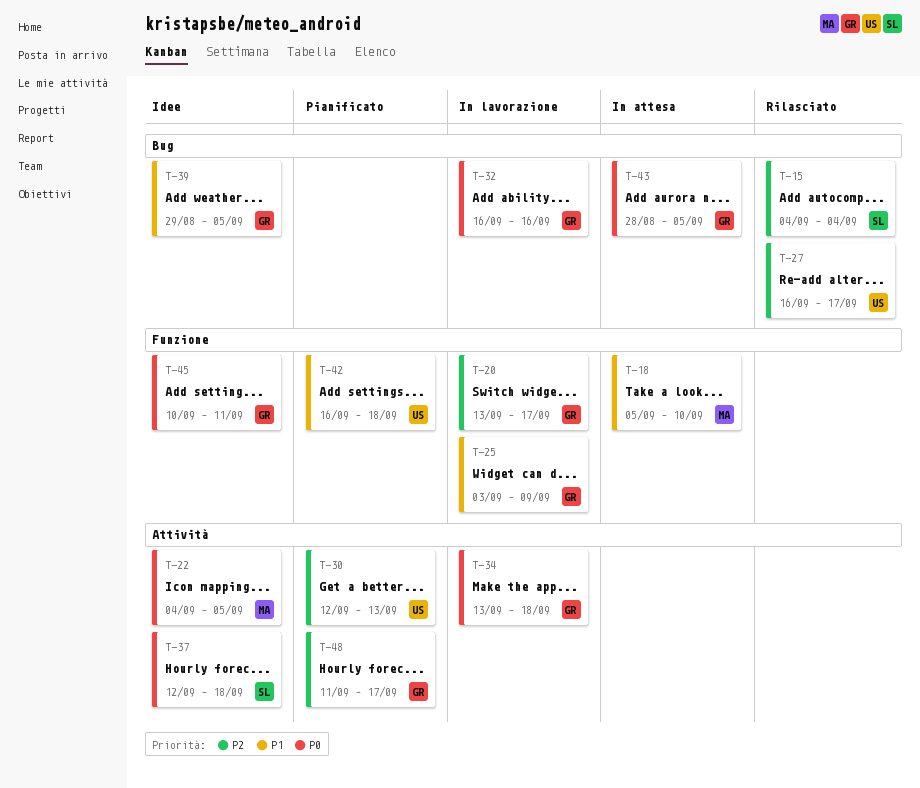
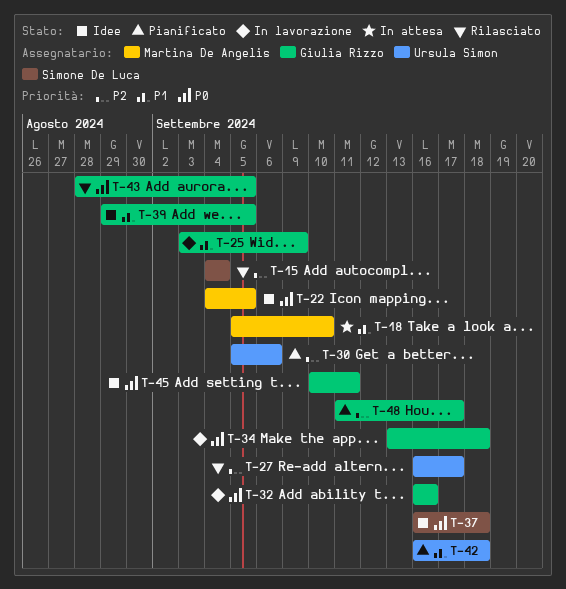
T-20: present -> none
T-30, start: Sep 12 -> Sep 5
T-30, due: Sep 13 -> Sep 6
T-37, start: Sep 12 -> Sep 16
T-43, status: In attesa -> Rilasciato

